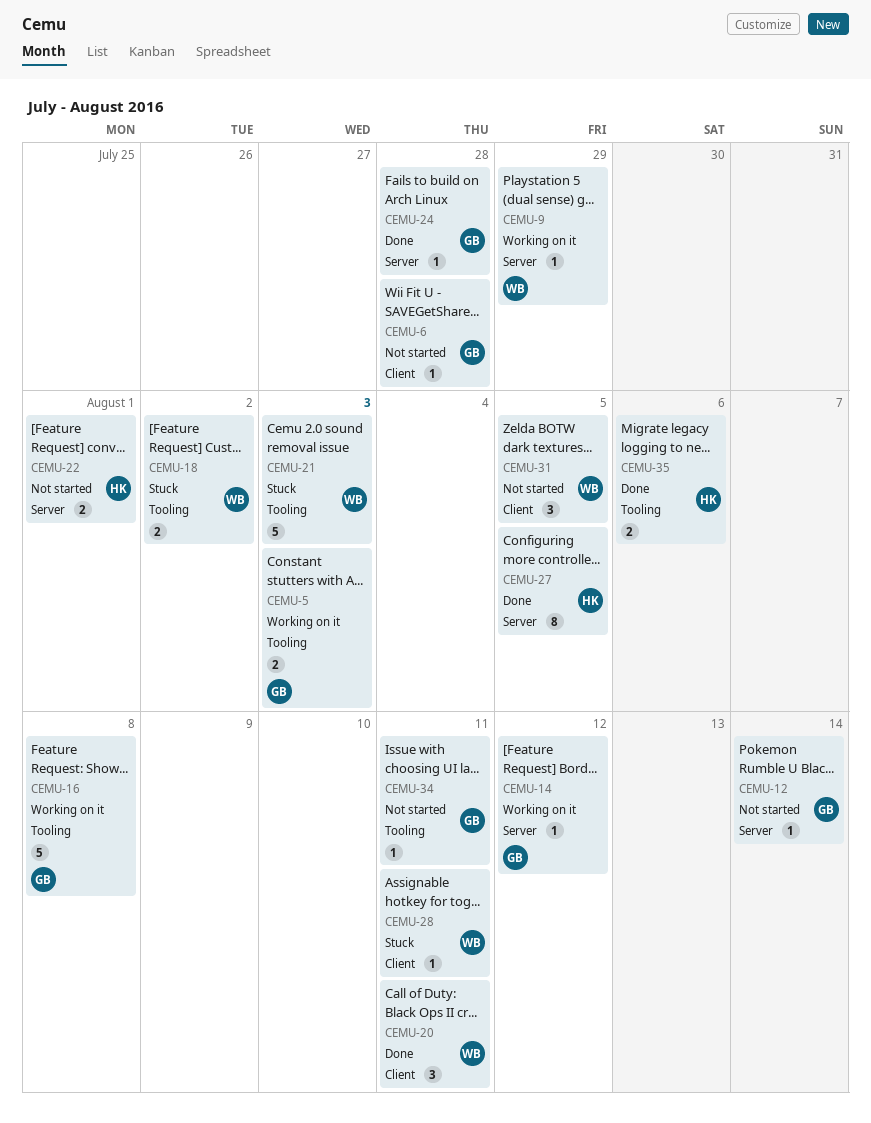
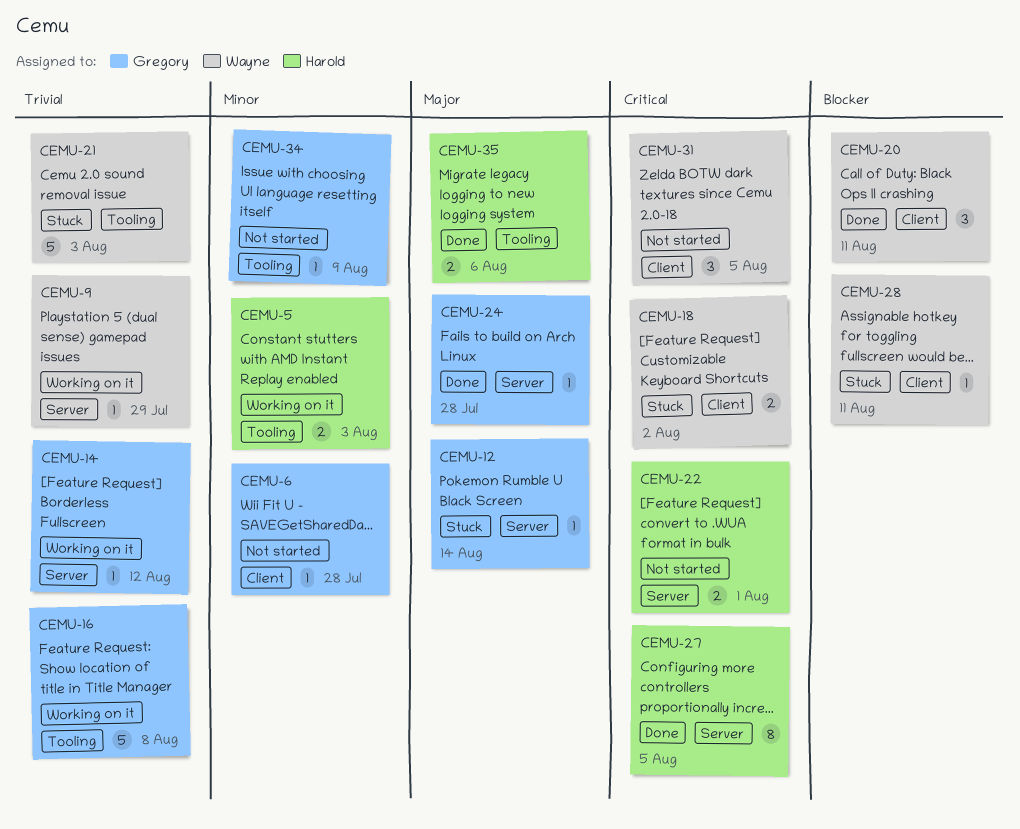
CEMU-5, owner: Gregory -> Harold
CEMU-12, status: Not started -> Stuck
CEMU-18, label: Tooling -> Client
CEMU-34, due: Aug 11 -> Aug 9

